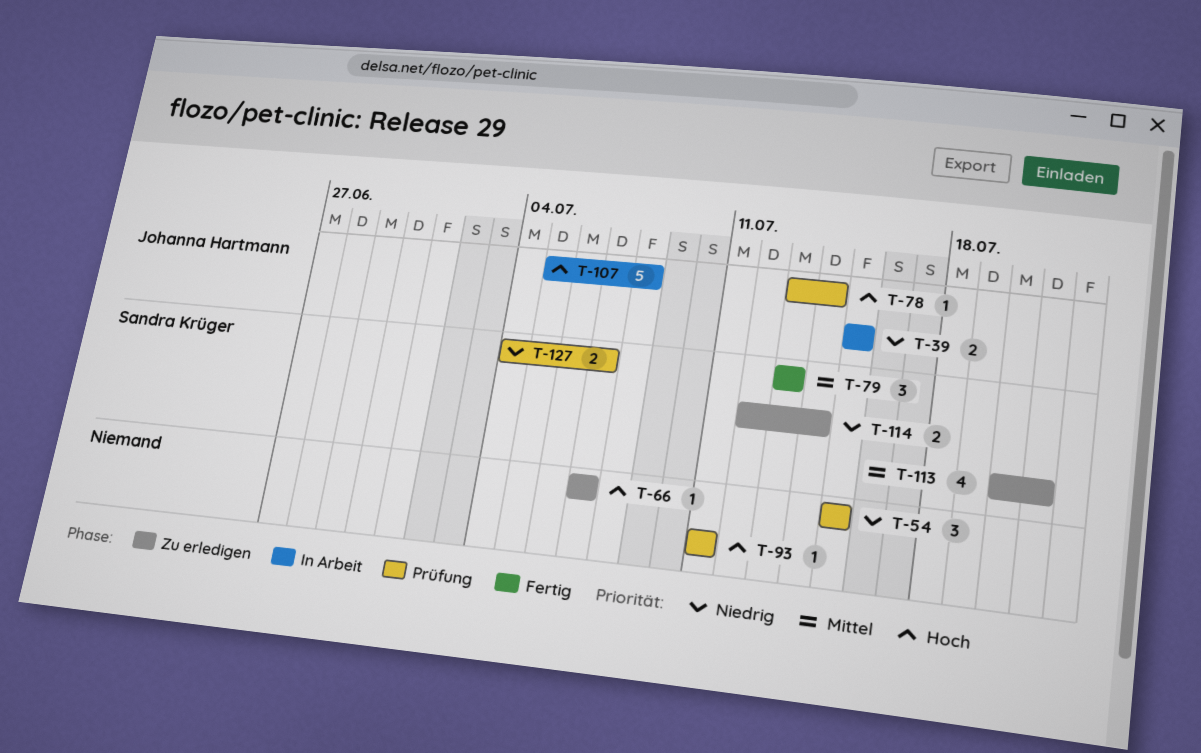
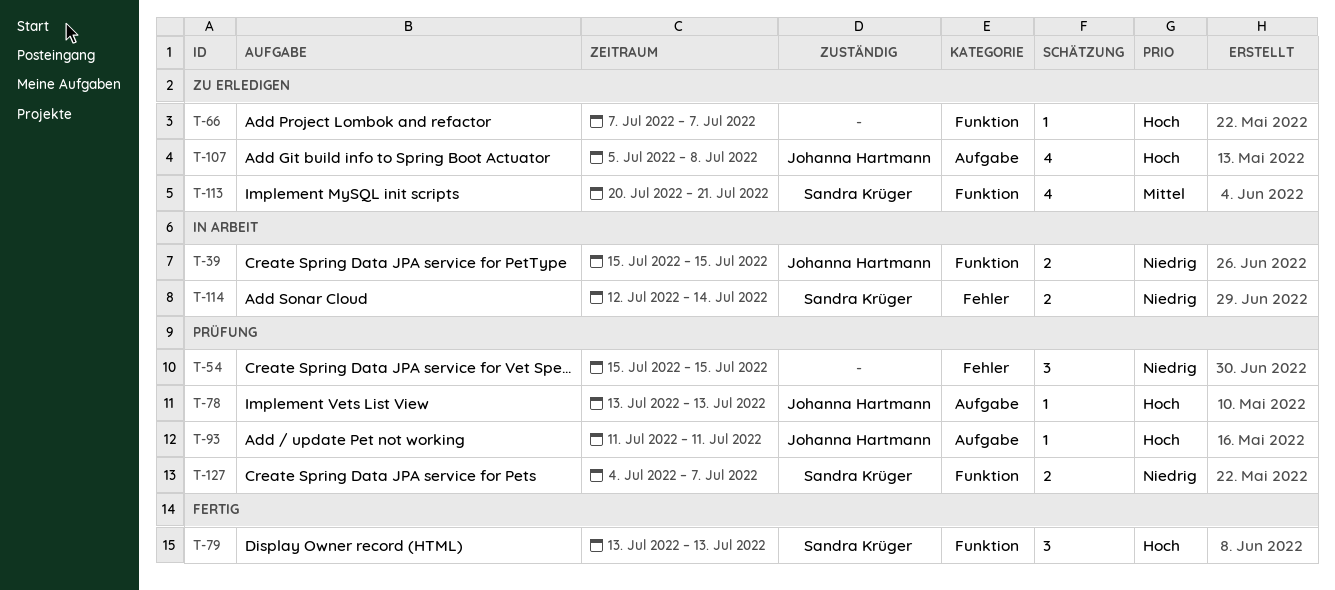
T-78, due: Jul 14 -> Jul 13
T-79, priority: Mittel -> Hoch
T-93, owner: none -> Johanna Hartmann
T-107, status: In Arbeit -> Zu erledigen
T-107, estimate: 5 -> 4
T-114, status: Zu erledigen -> In Arbeit

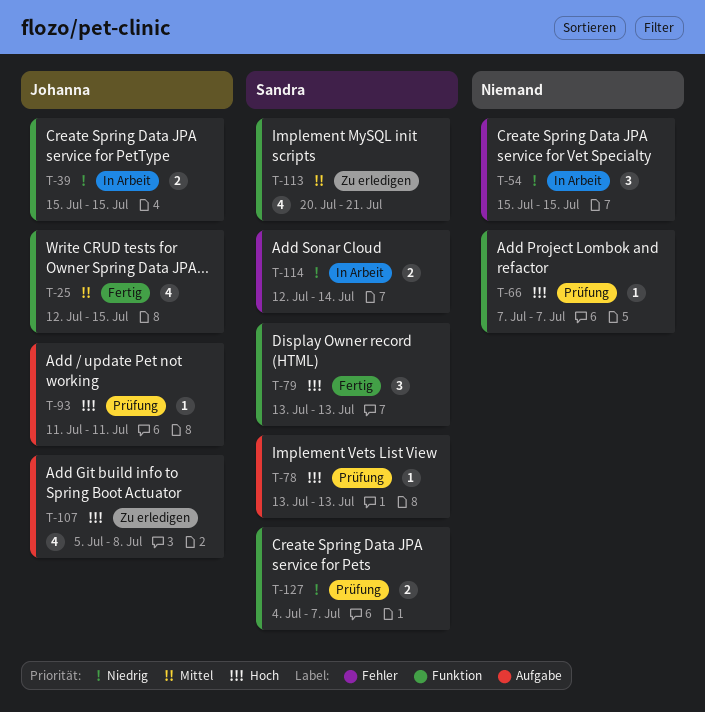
T-25: none -> present
T-54, status: Prüfung -> In Arbeit
T-66, status: Zu erledigen -> Prüfung
T-78, owner: Johanna Hartmann -> Sandra Krüger

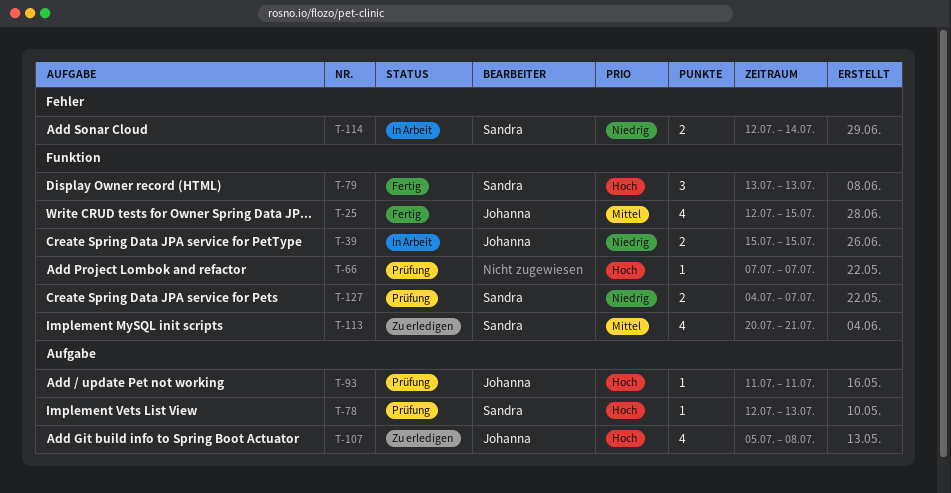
T-54: present -> none
T-78, start: Jul 13 -> Jul 12

